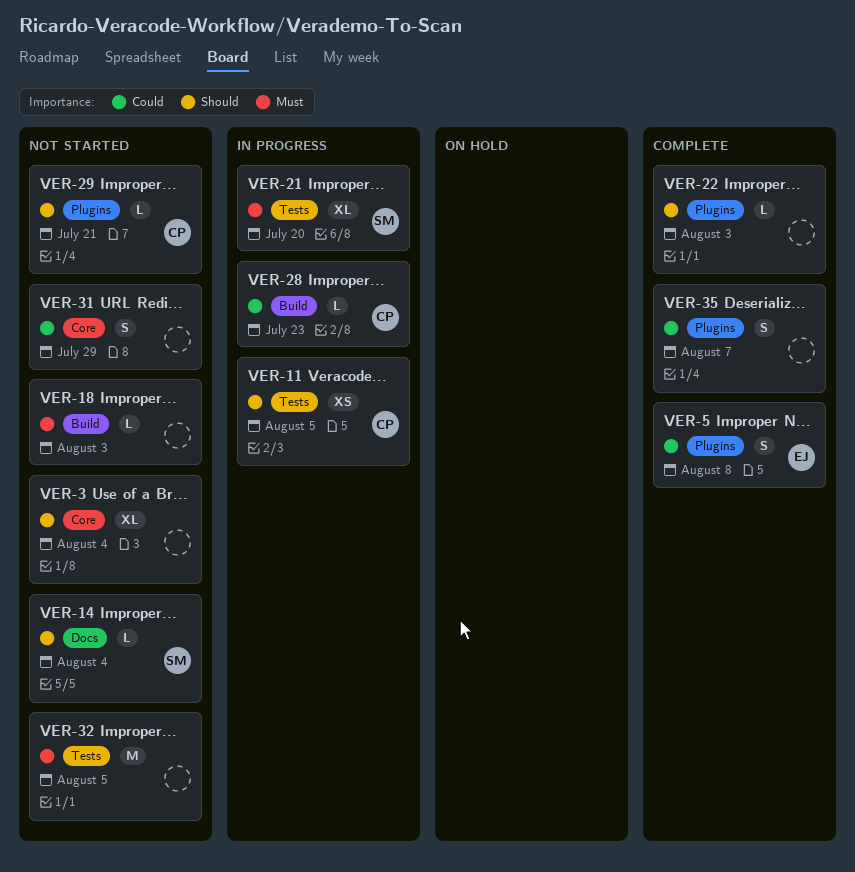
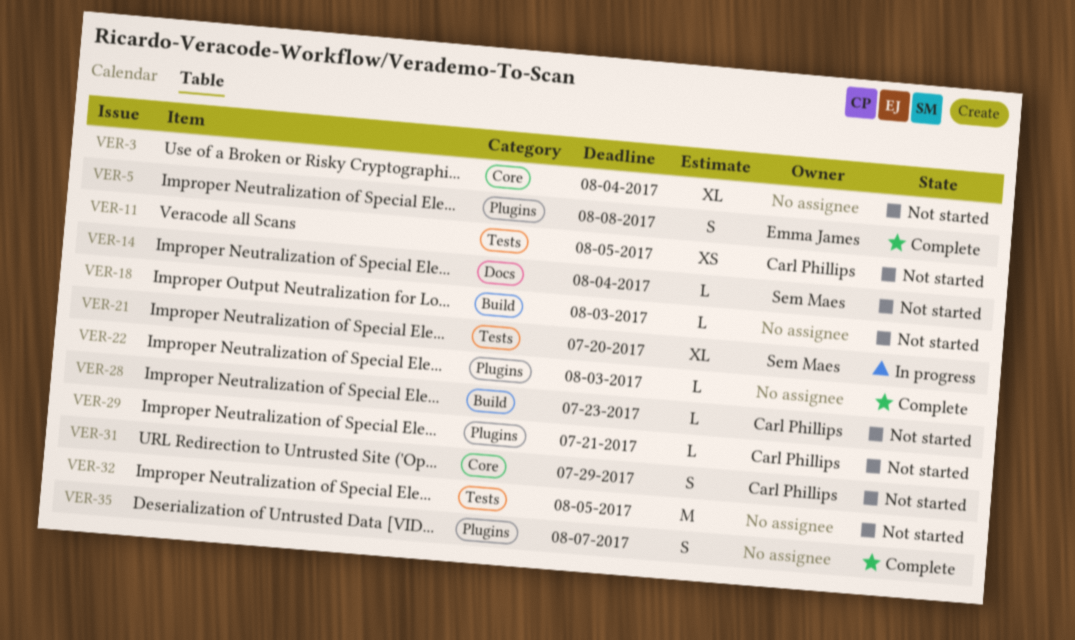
VER-11, status: In progress -> Not started
VER-28, status: In progress -> Not started
VER-31, owner: none -> Carl Phillips

